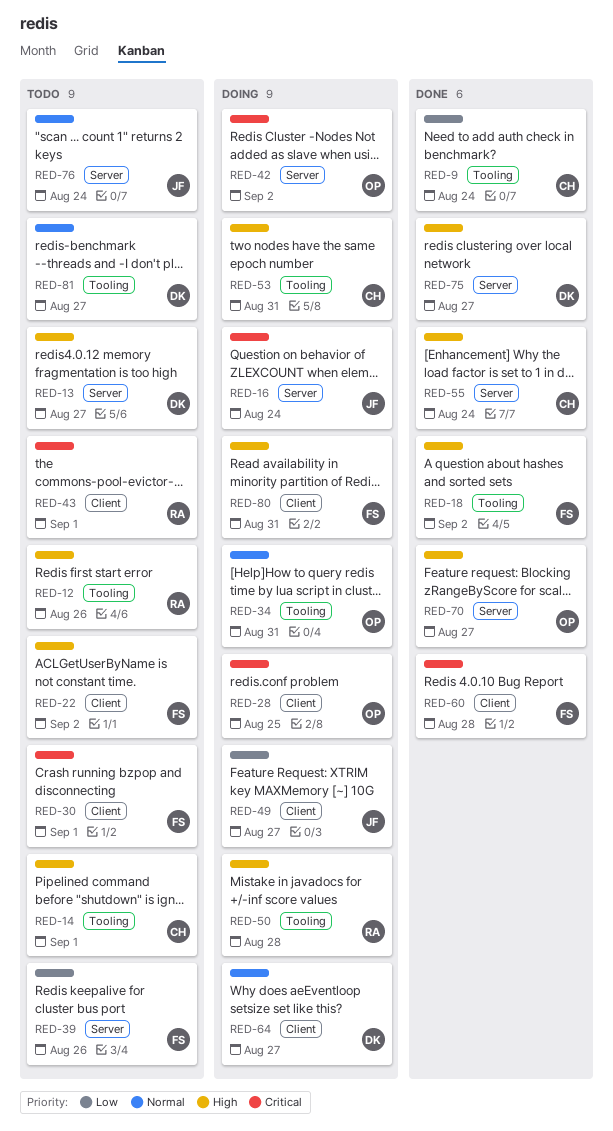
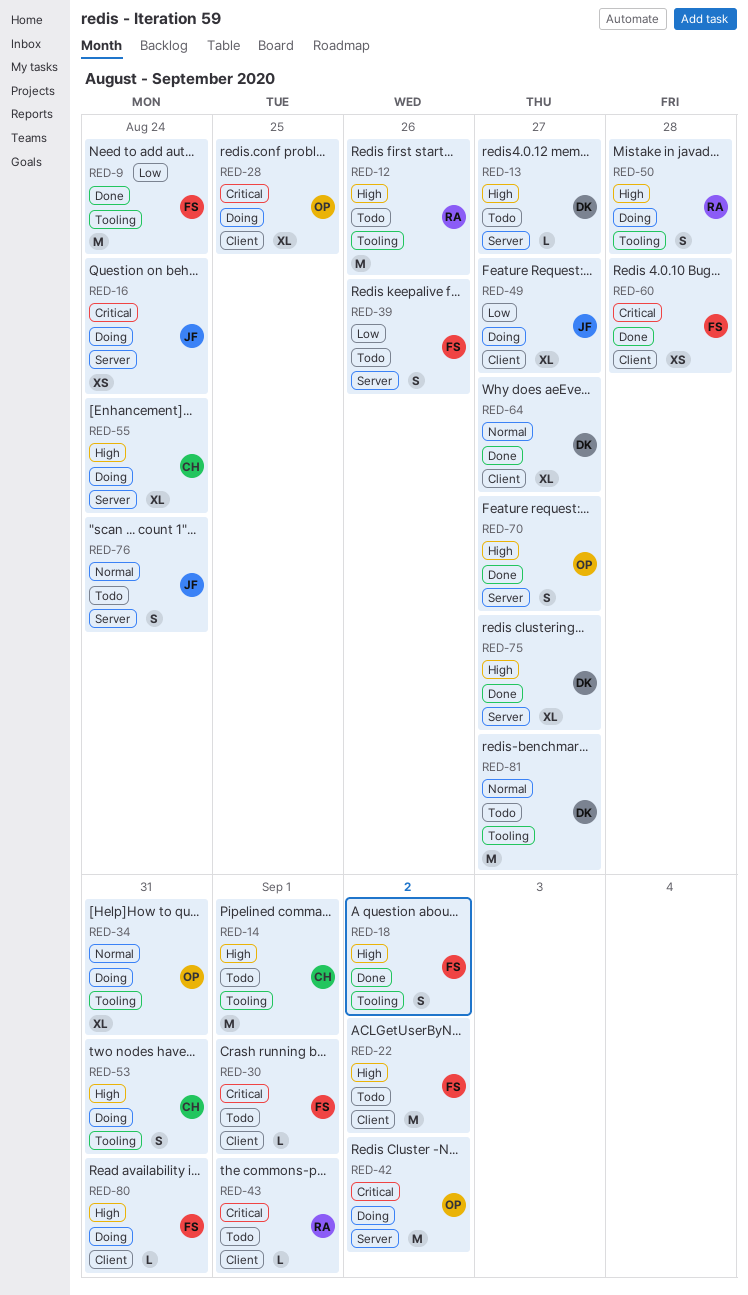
RED-9, owner: CH -> FS
RED-55, status: Done -> Doing
RED-64, status: Doing -> Done

